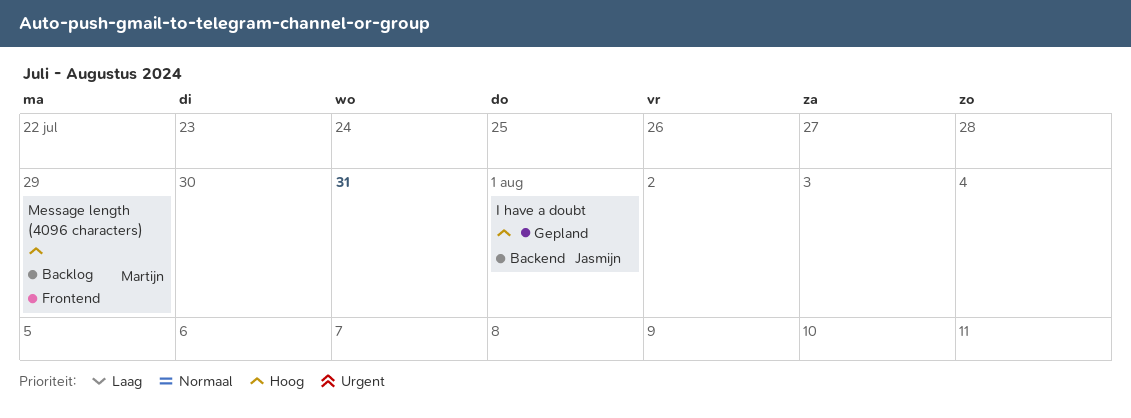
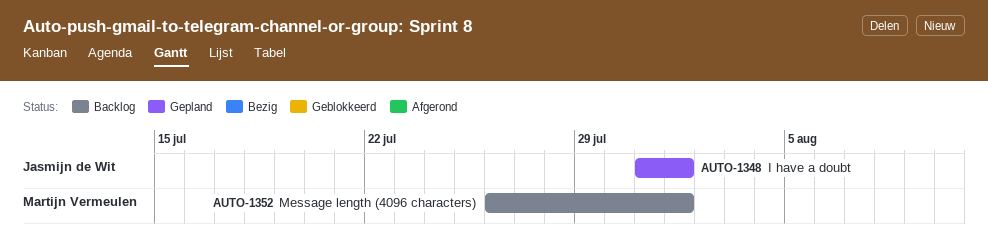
Message length (4096 characters), due: Jul 29 -> Aug 1

